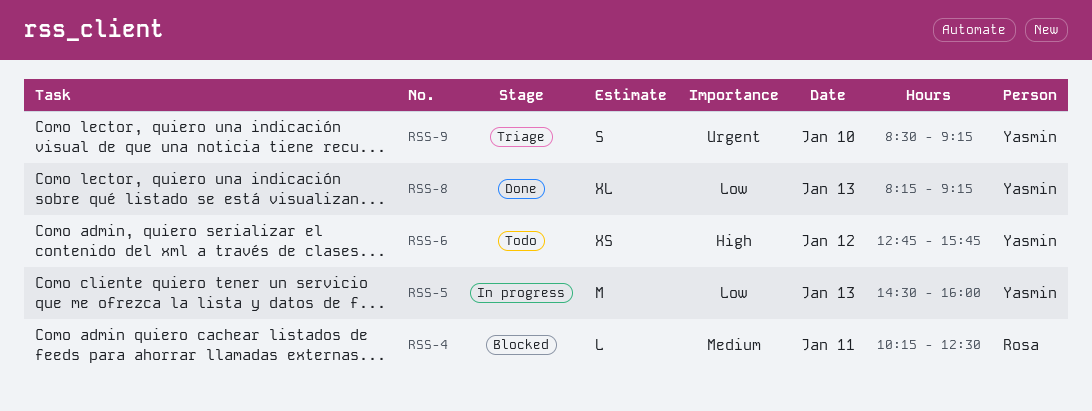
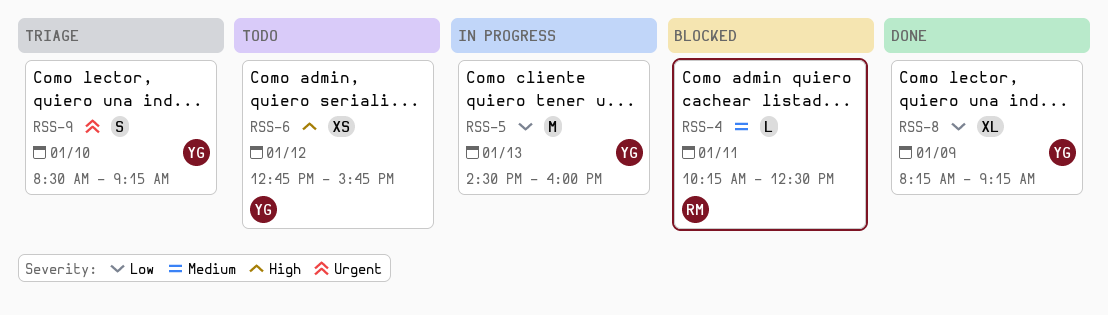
RSS-8, day: Jan 13 -> Jan 9

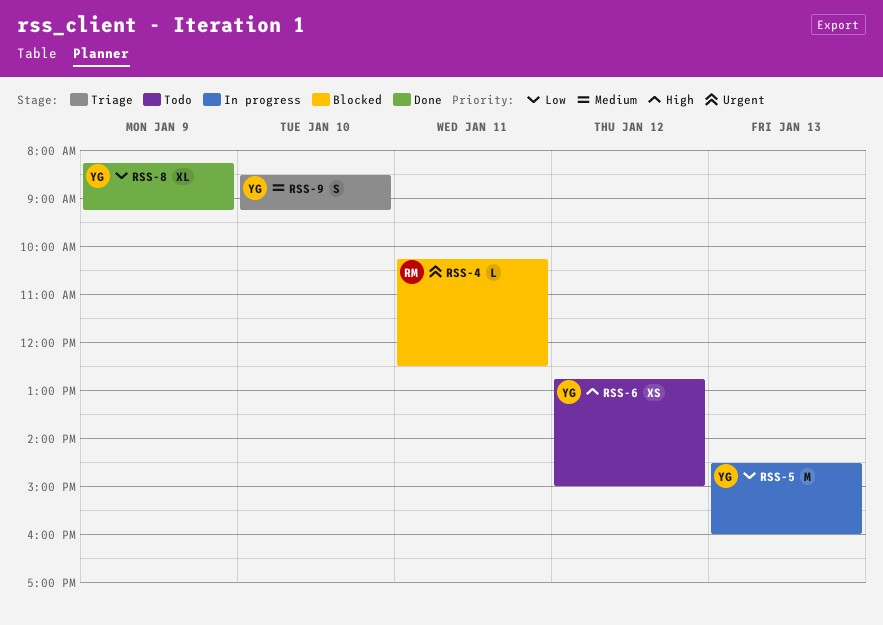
RSS-4, priority: Medium -> Urgent
RSS-6, ends: 15:45 -> 15:00
RSS-9, priority: Urgent -> Medium

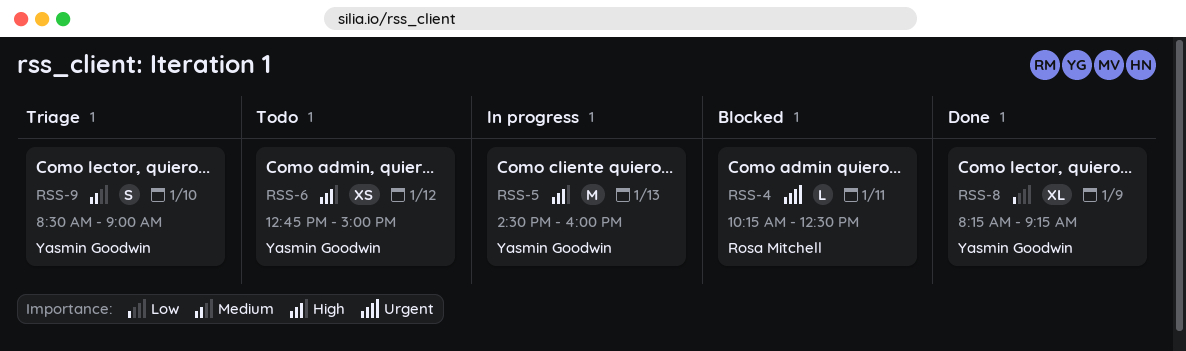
RSS-5, priority: Low -> High
RSS-9, ends: 09:15 -> 09:00

